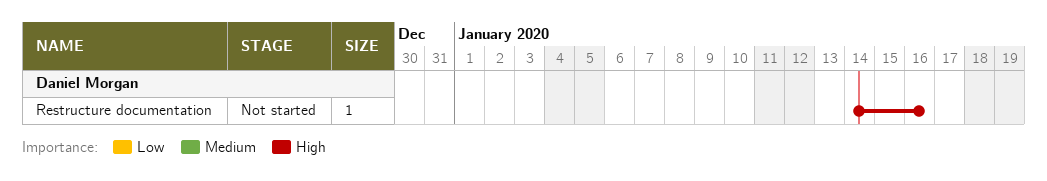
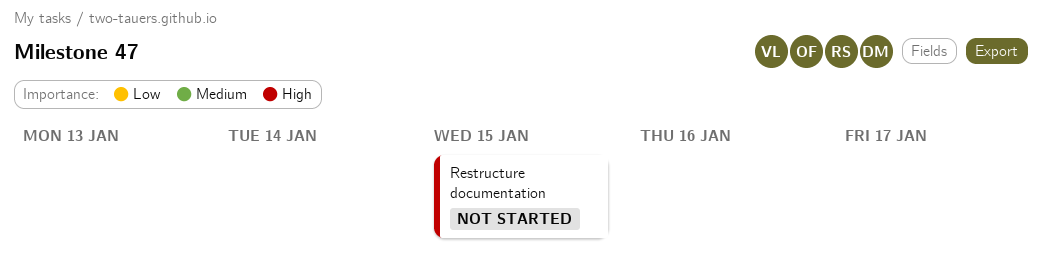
Restructure documentation, due: Jan 16 -> Jan 15

